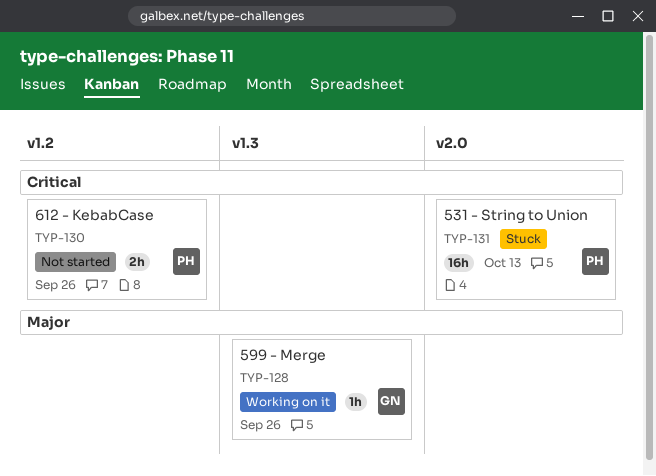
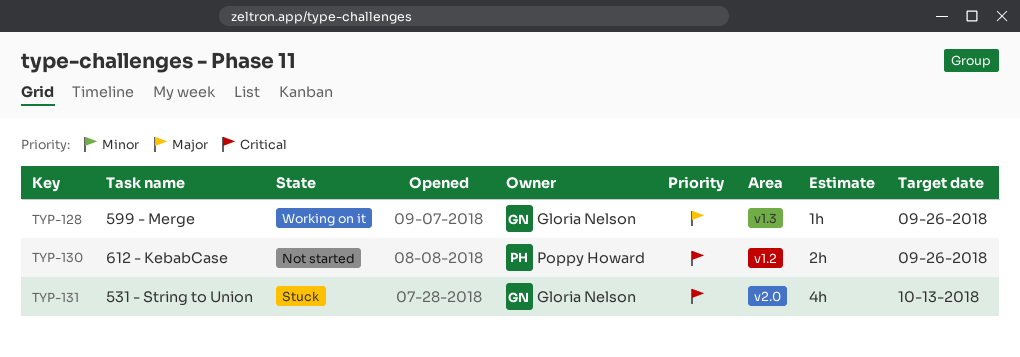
TYP-131, owner: Poppy Howard -> Gloria Nelson
TYP-131, estimate: 16h -> 4h

